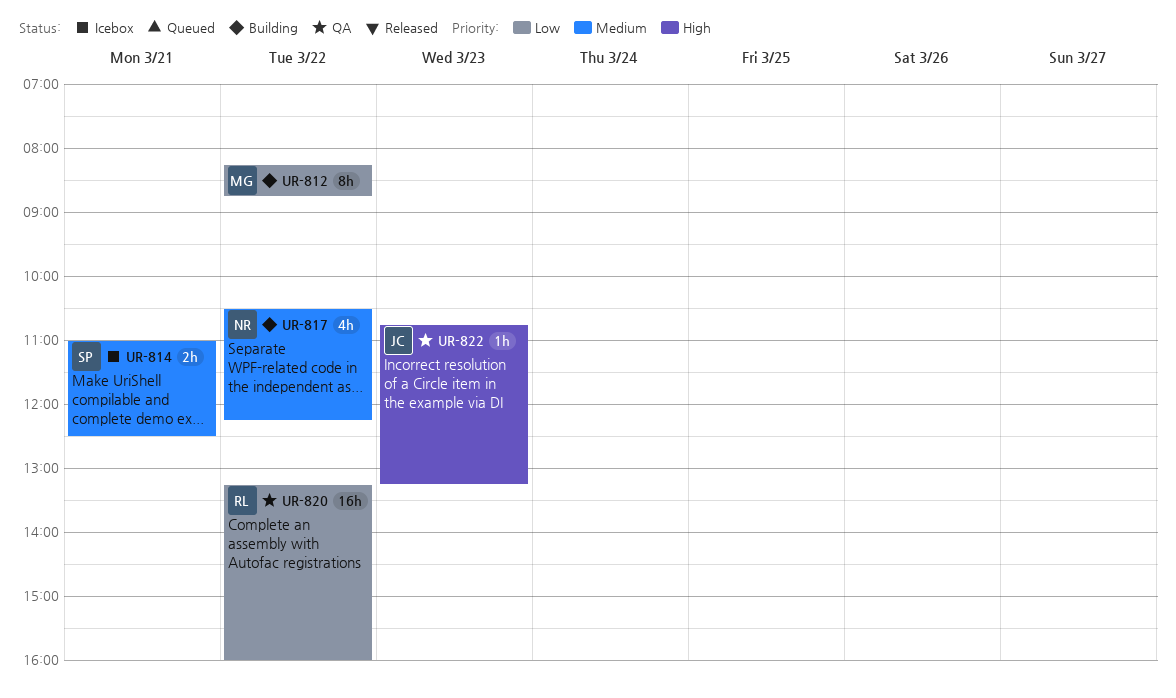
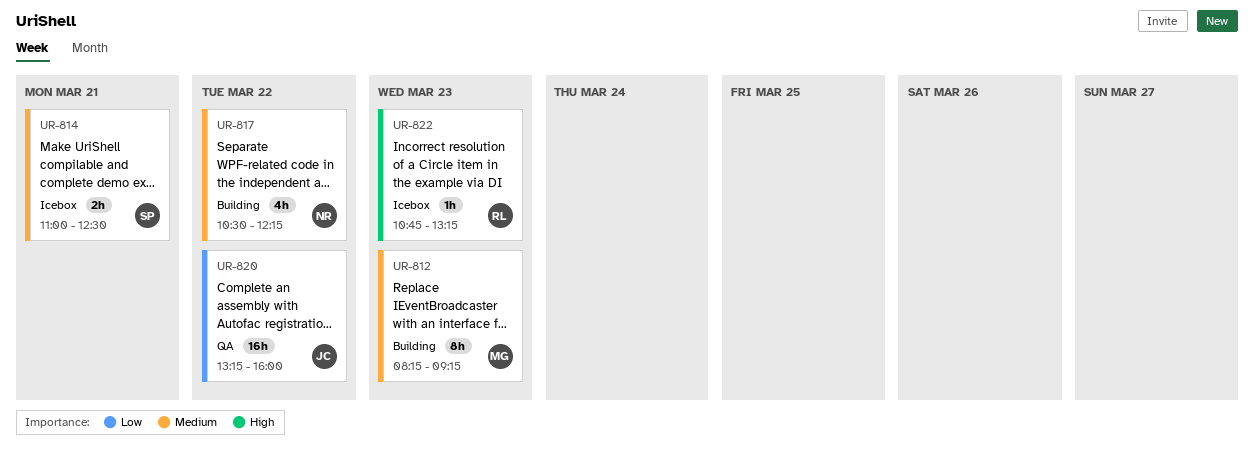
UR-812, priority: Low -> Medium
UR-812, day: Mar 22 -> Mar 23
UR-812, ends: 08:45 -> 09:15
UR-820, owner: RL -> JC
UR-822, status: QA -> Icebox
UR-822, owner: JC -> RL

